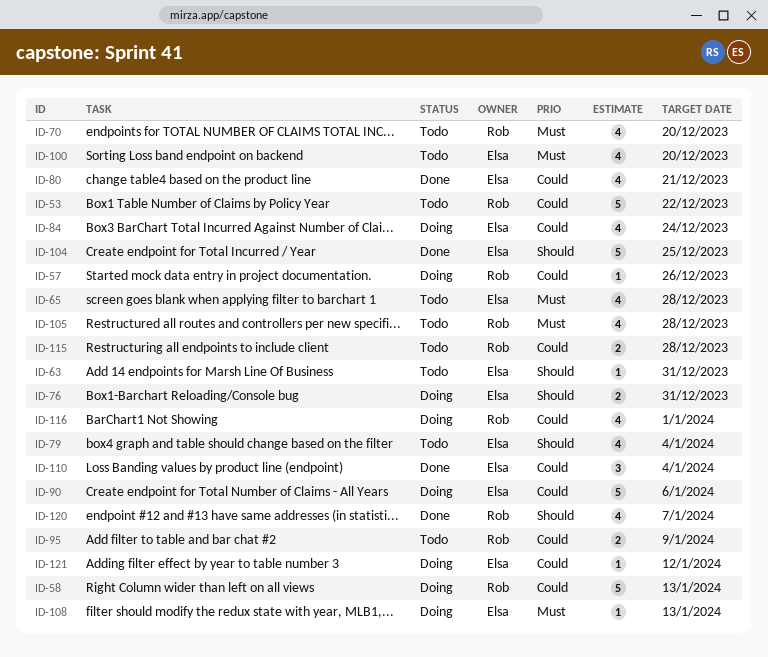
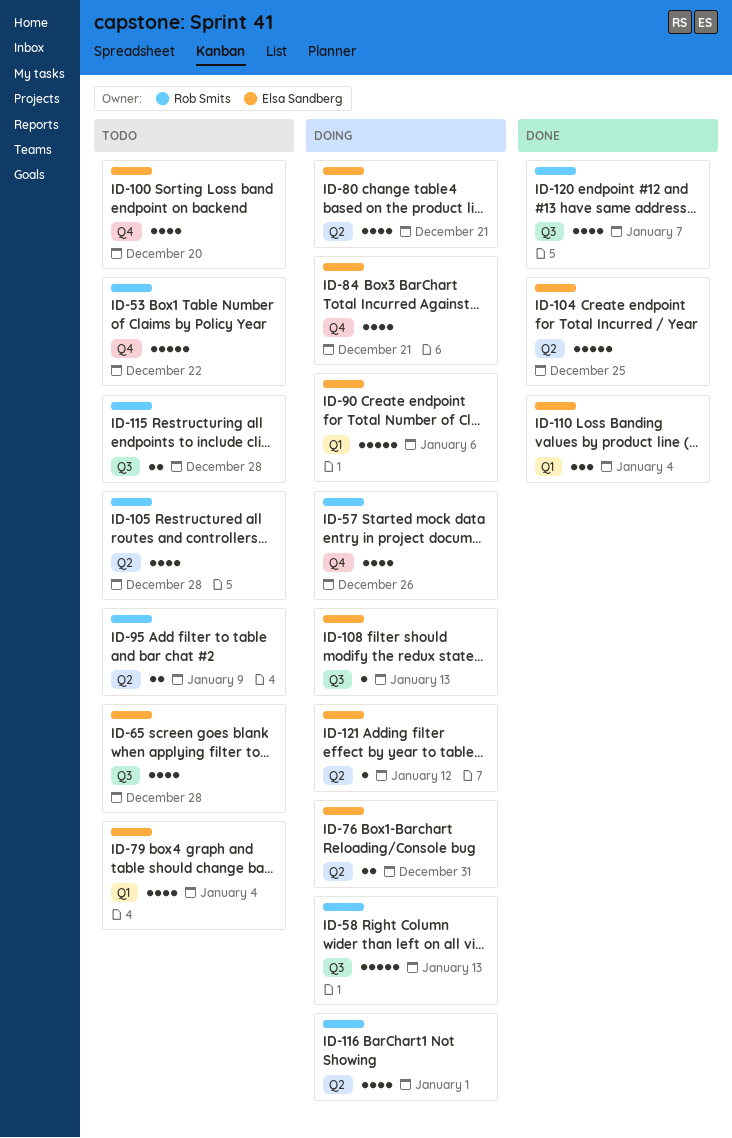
ID-57, estimate: 1 -> 4
ID-63: present -> none
ID-70: present -> none
ID-80, status: Done -> Doing
ID-84, due: Dec 24 -> Dec 21

